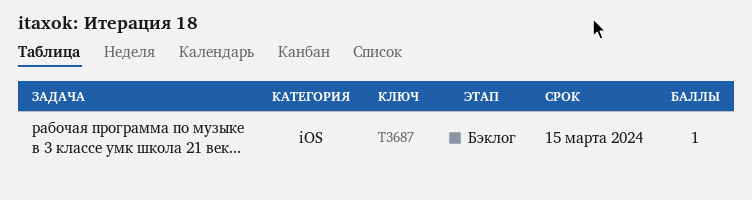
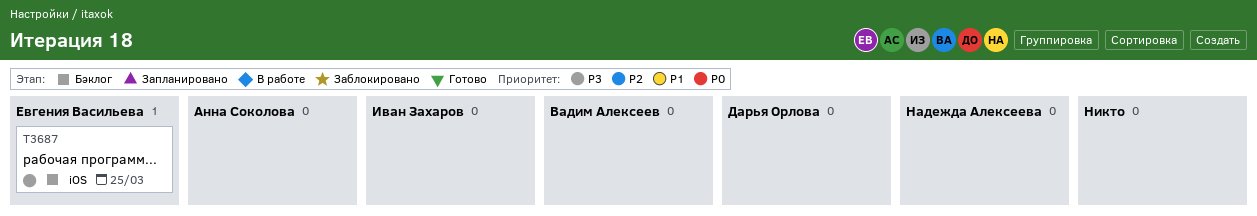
T3687, due: Mar 15 -> Mar 25

